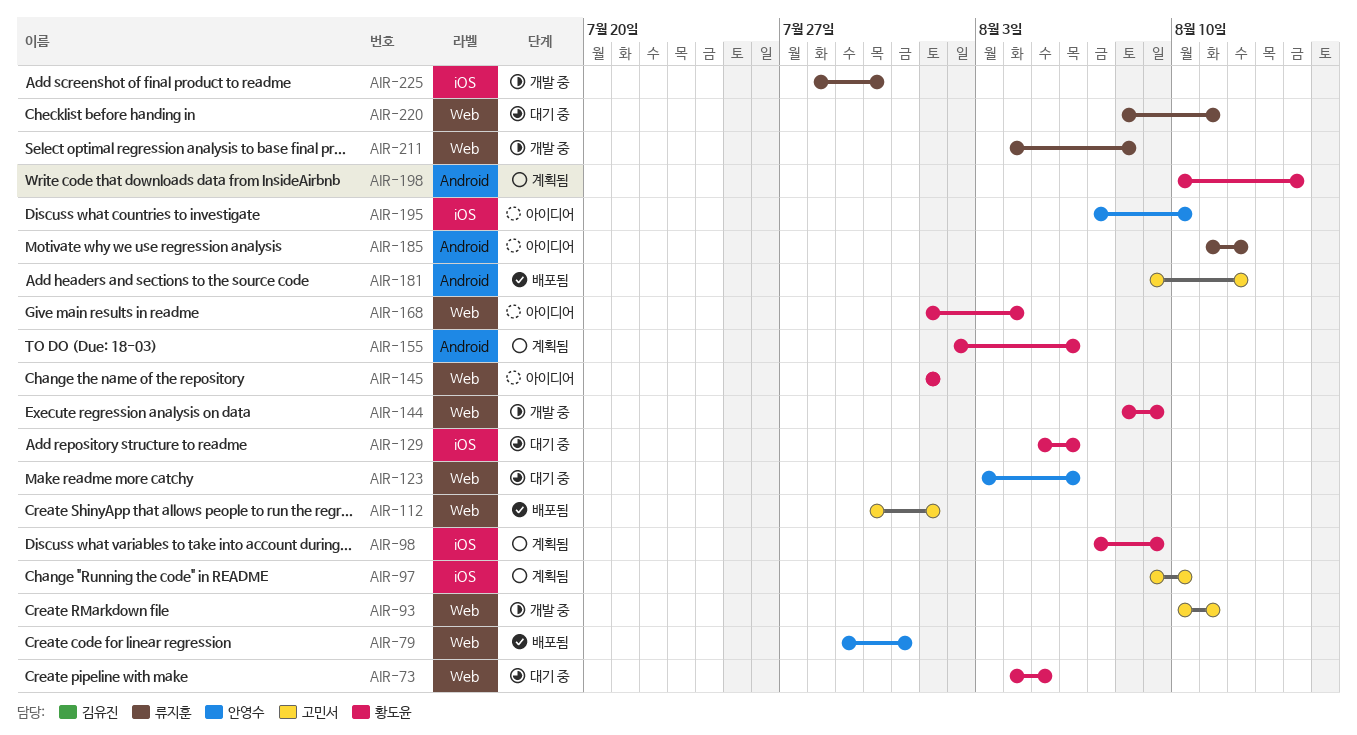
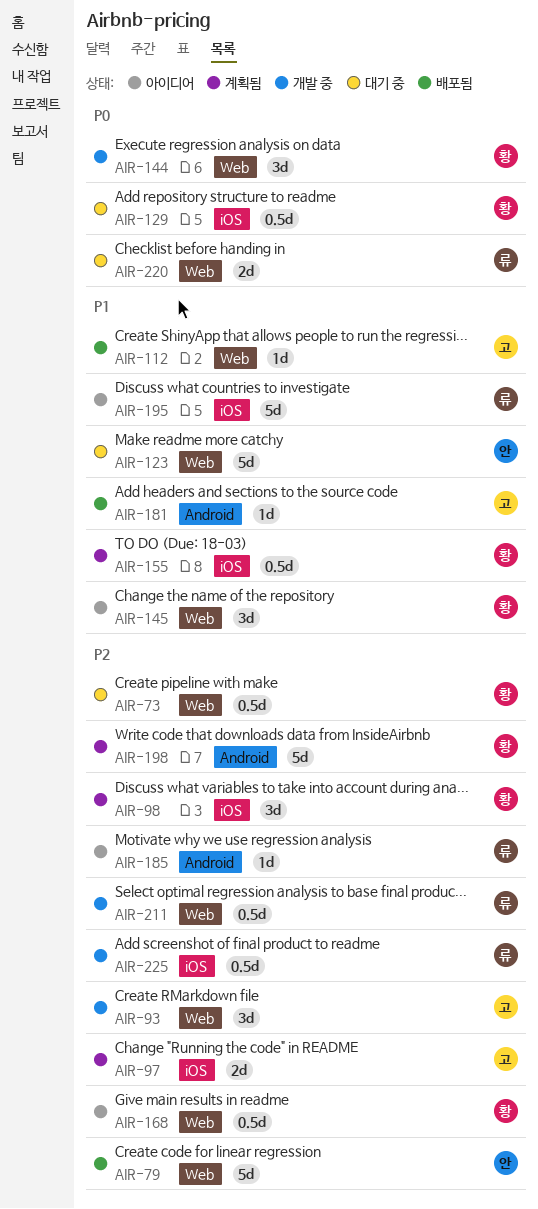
AIR-155, label: Android -> iOS
AIR-195, owner: 안영수 -> 류지훈

